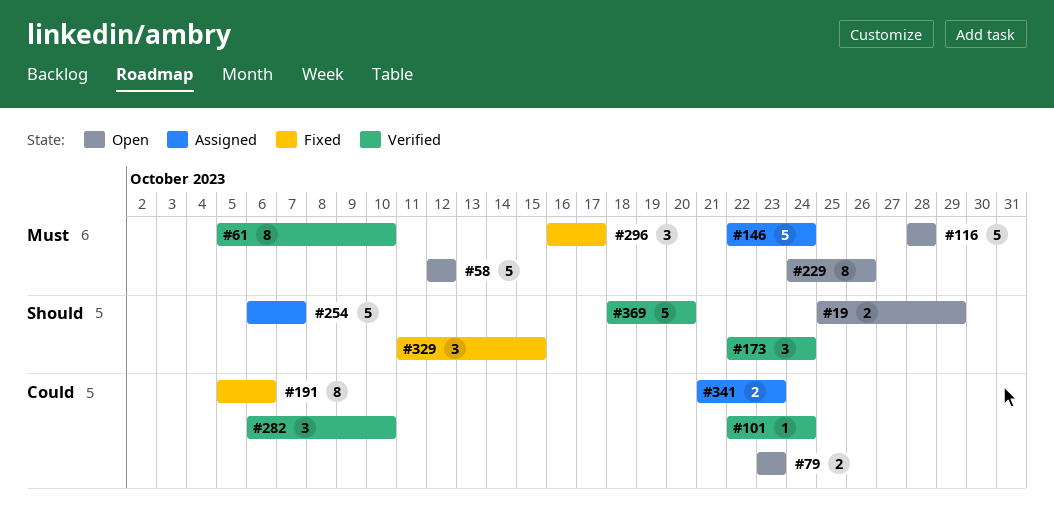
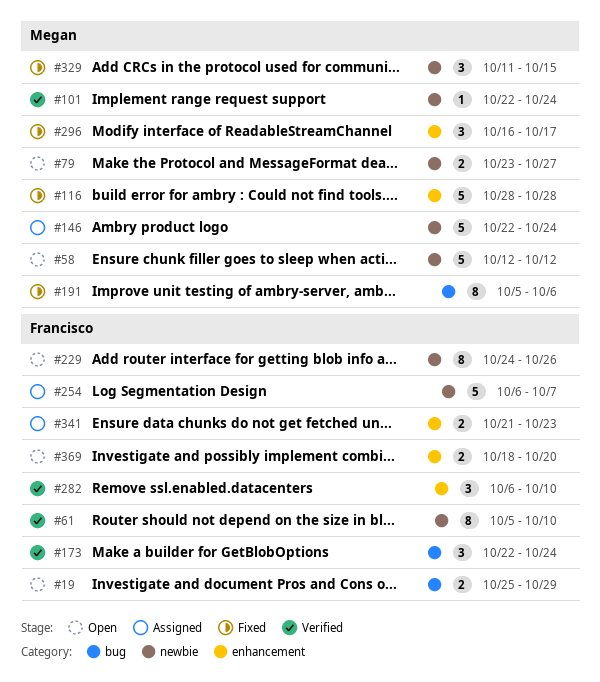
#79, due: Oct 23 -> Oct 27
#116, status: Open -> Fixed
#369, status: Verified -> Open
#369, estimate: 5 -> 2

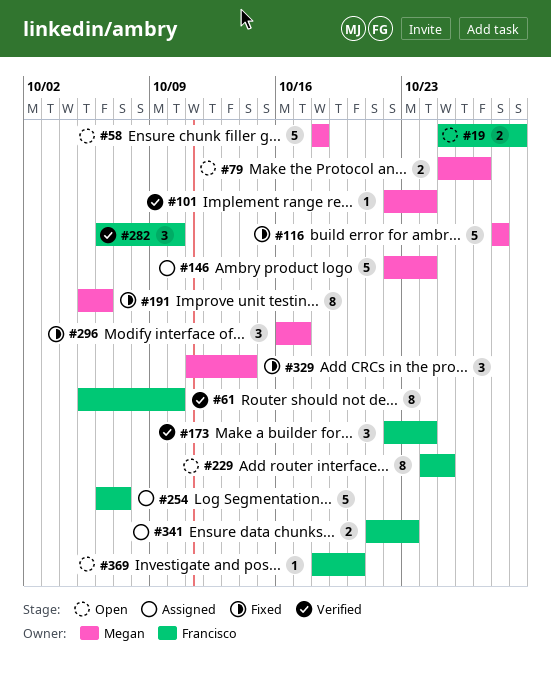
#58, start: Oct 12 -> Oct 18
#58, due: Oct 12 -> Oct 18
#79, start: Oct 23 -> Oct 25
#229, due: Oct 26 -> Oct 25
#329, due: Oct 15 -> Oct 14
#369, estimate: 2 -> 1

